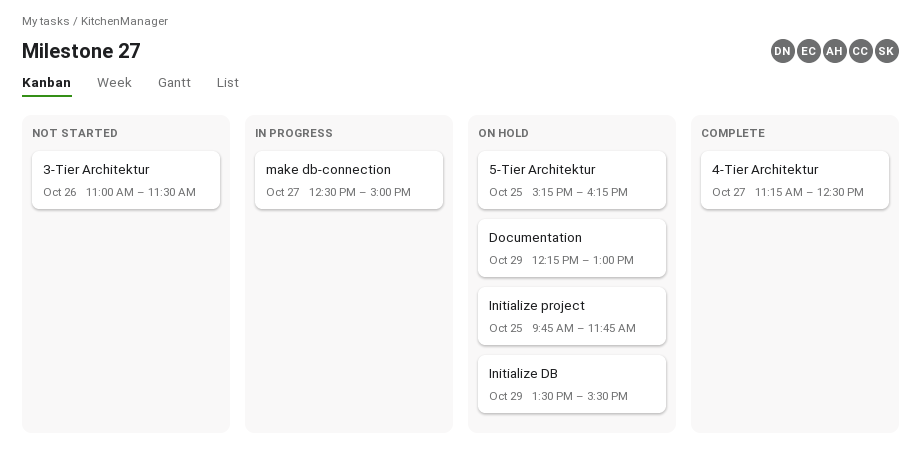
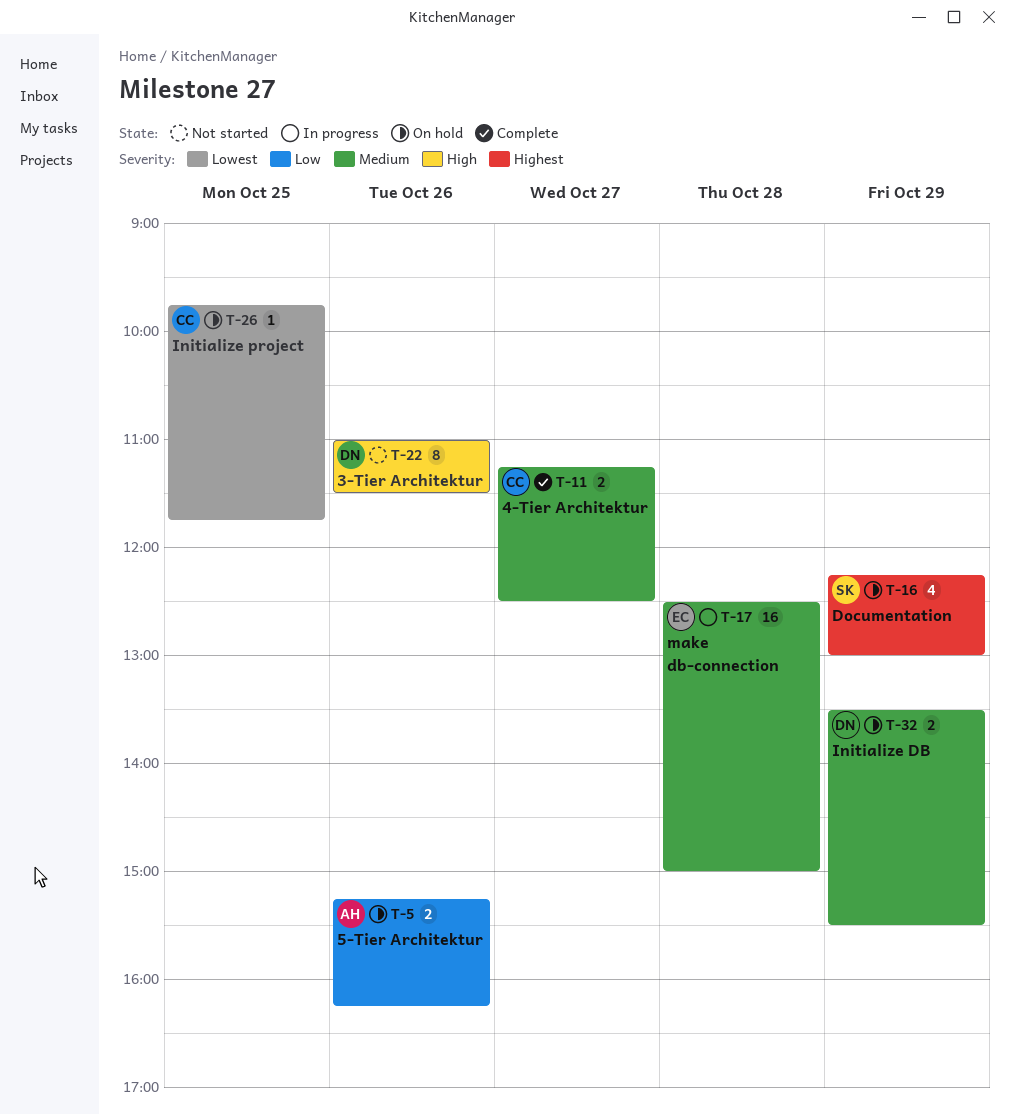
5-Tier Architektur, day: Oct 25 -> Oct 26
make db-connection, day: Oct 27 -> Oct 28

